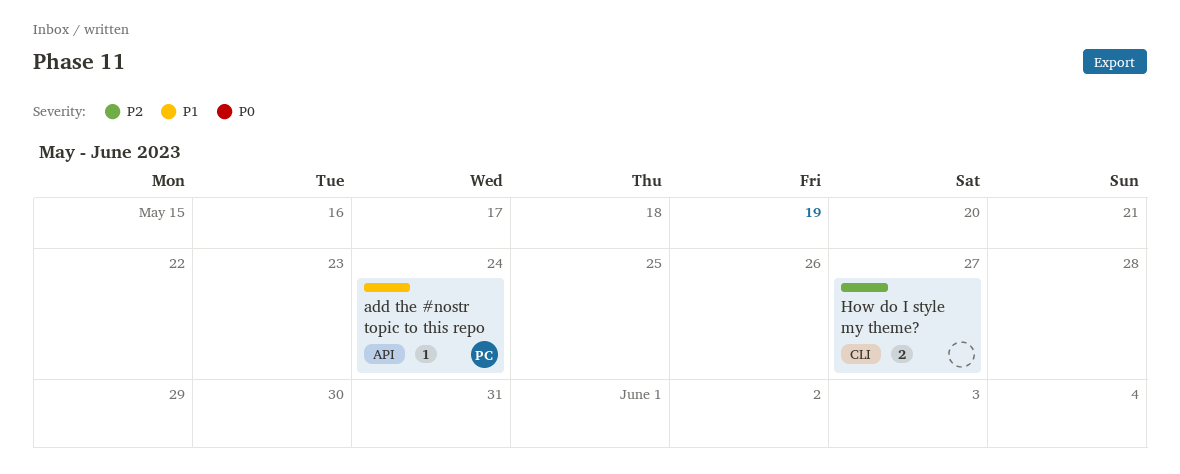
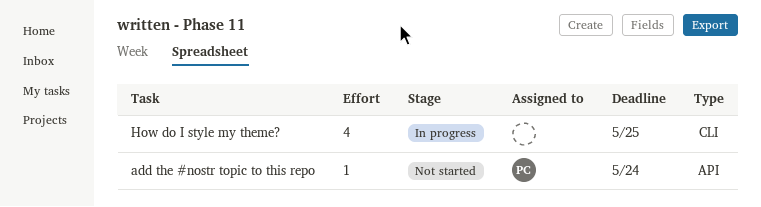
How do I style my theme?, estimate: 2 -> 4
How do I style my theme?, due: May 27 -> May 25

